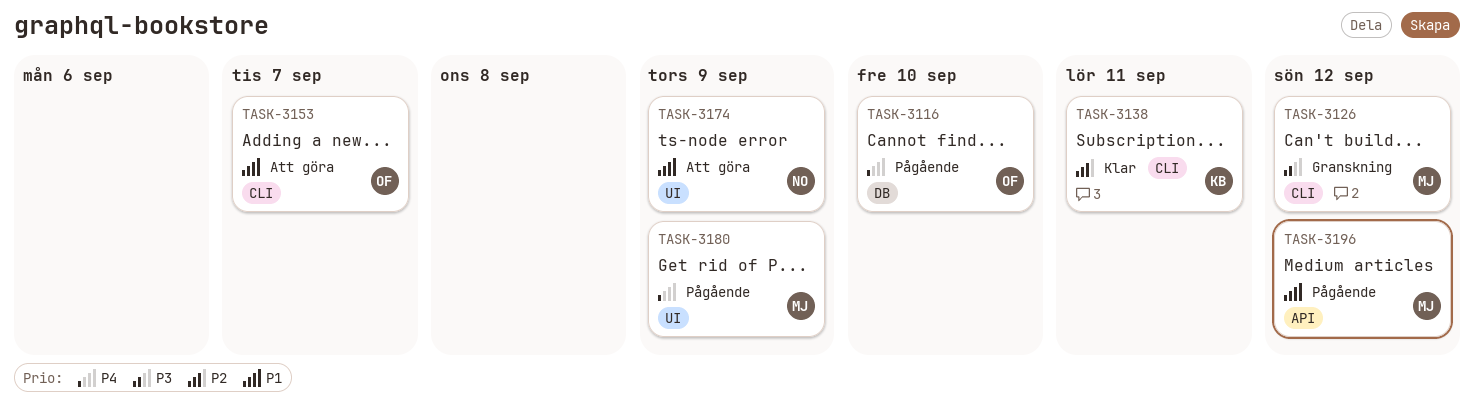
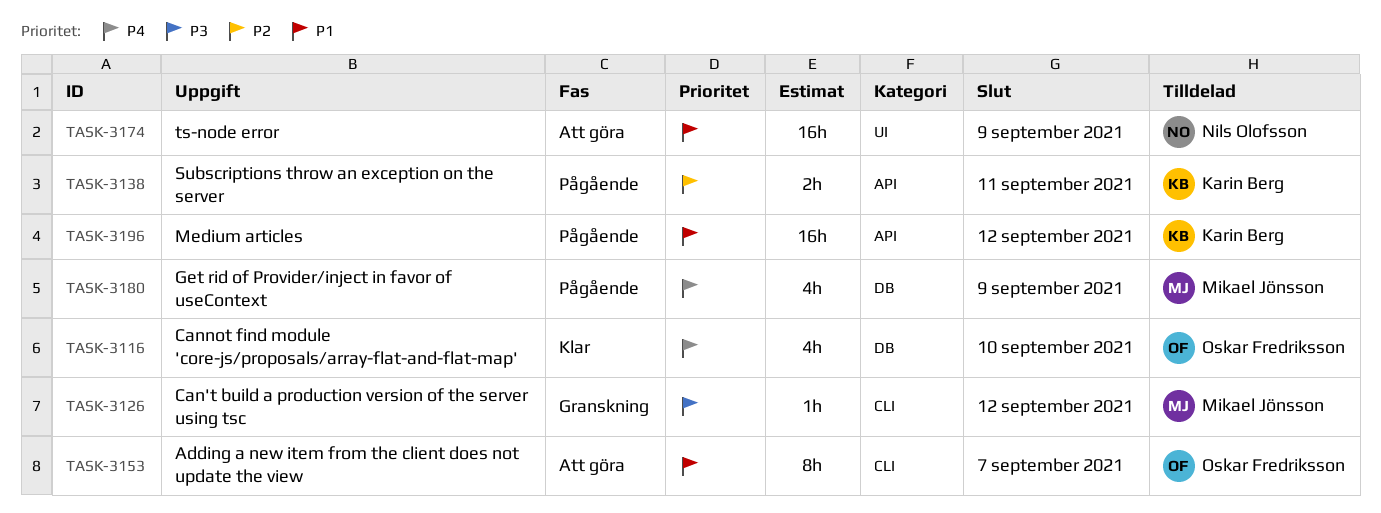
TASK-3116, status: Pågående -> Klar
TASK-3138, status: Klar -> Pågående
TASK-3138, label: CLI -> API
TASK-3180, label: UI -> DB
TASK-3196, owner: Mikael Jönsson -> Karin Berg

